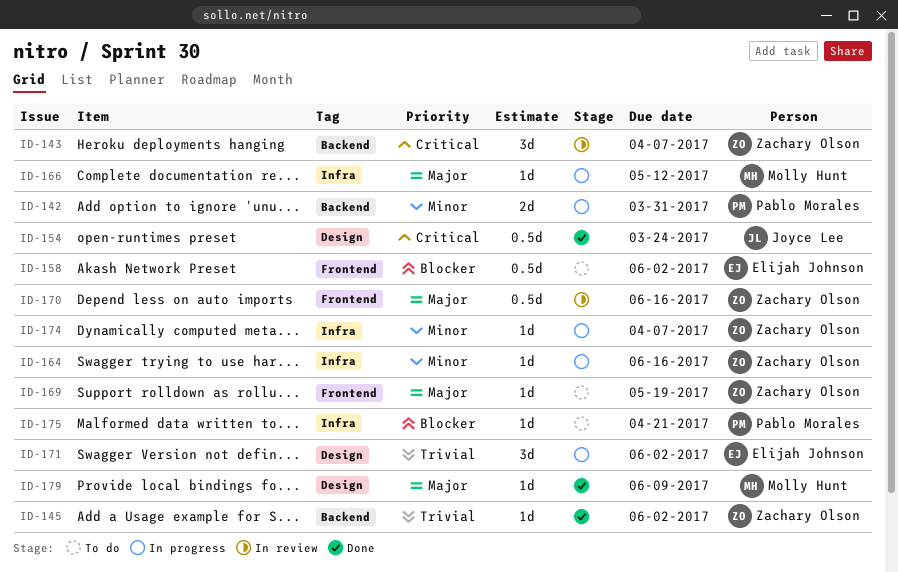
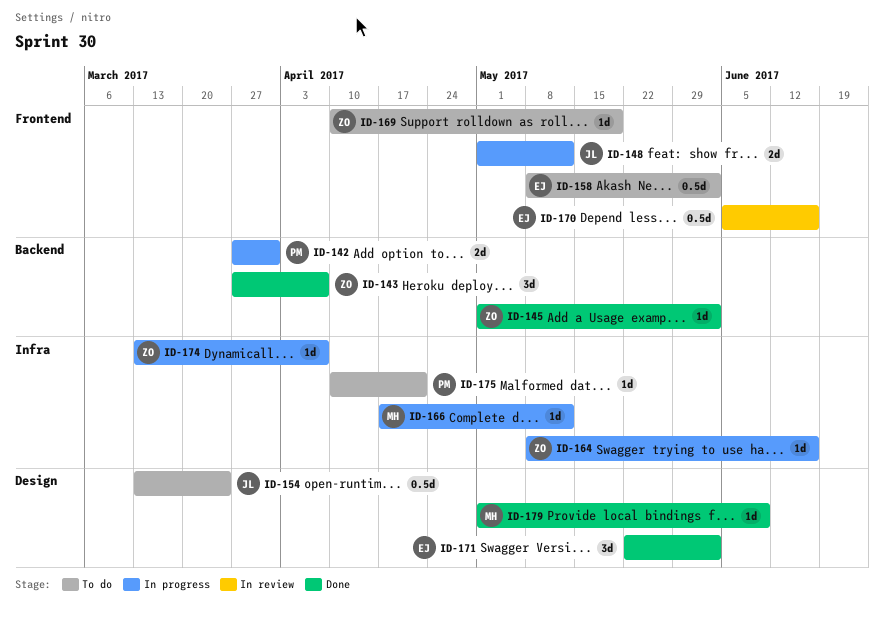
ID-143, status: In review -> Done
ID-148: none -> present
ID-154, status: Done -> To do
ID-170, owner: Zachary Olson -> Elijah Johnson
ID-171, status: In progress -> Done

